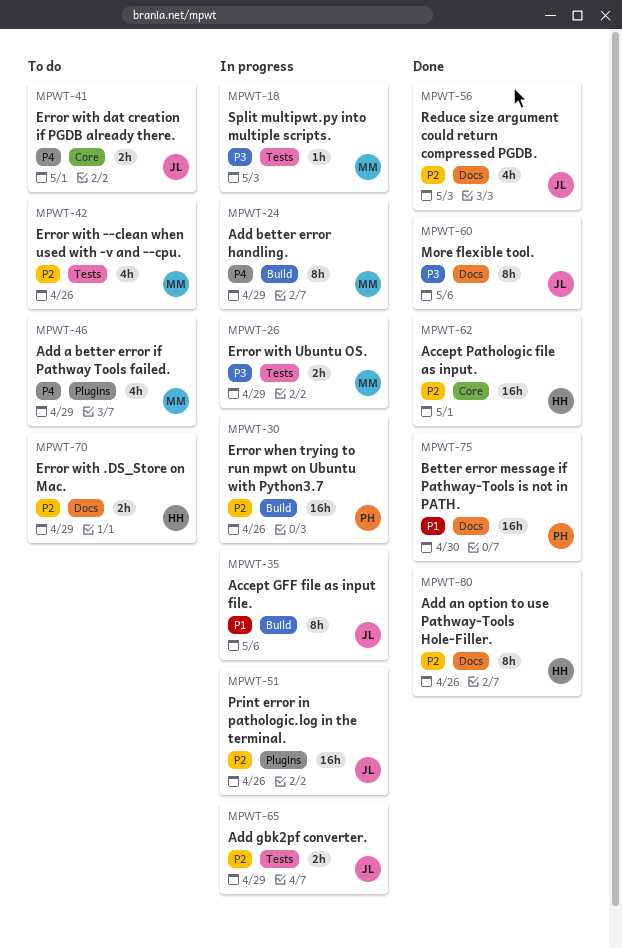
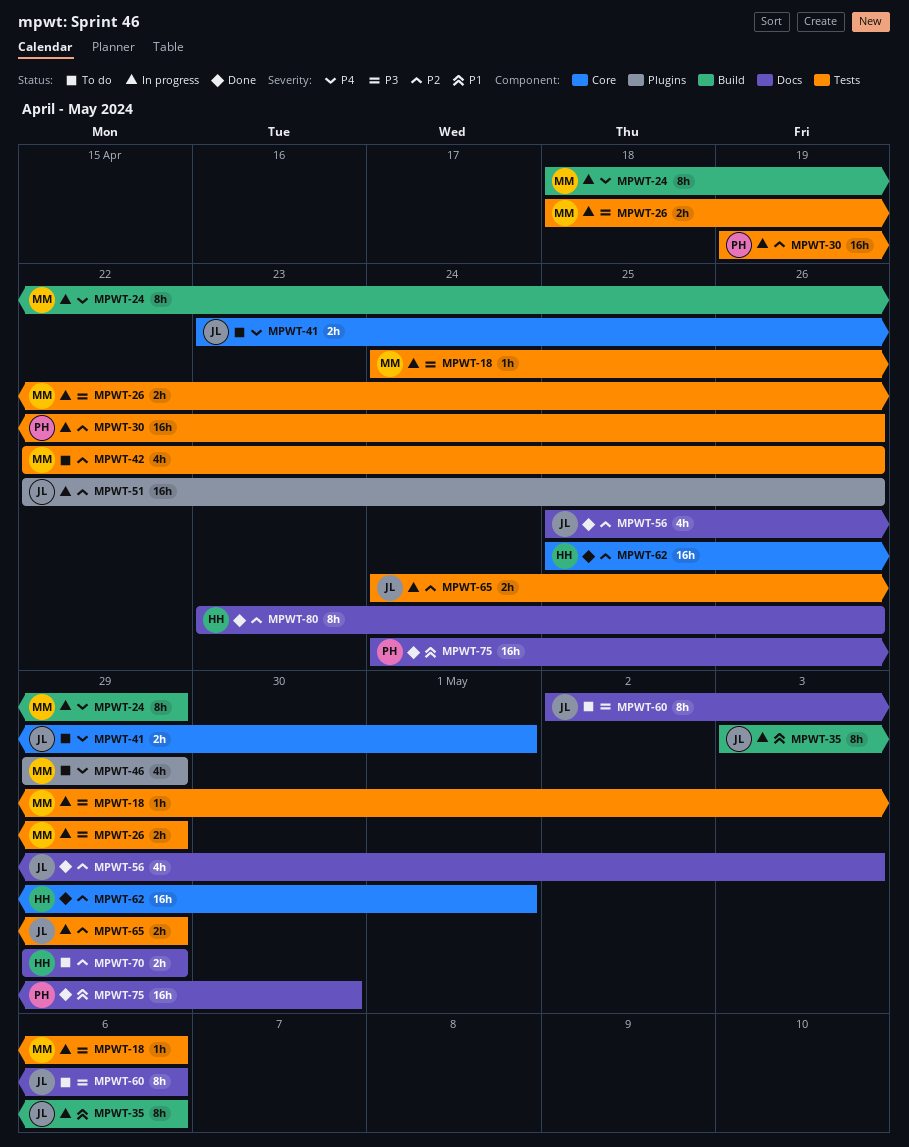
MPWT-18, due: May 3 -> May 6
MPWT-30, label: Build -> Tests
MPWT-60, status: Done -> To do

